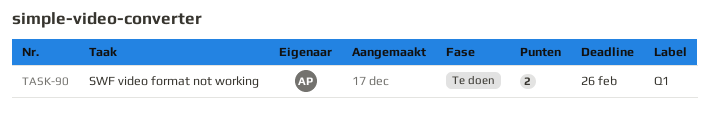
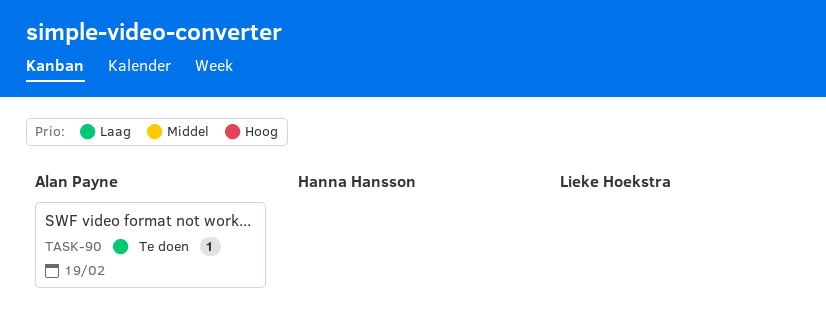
TASK-90, estimate: 2 -> 1
TASK-90, due: Feb 26 -> Feb 19

